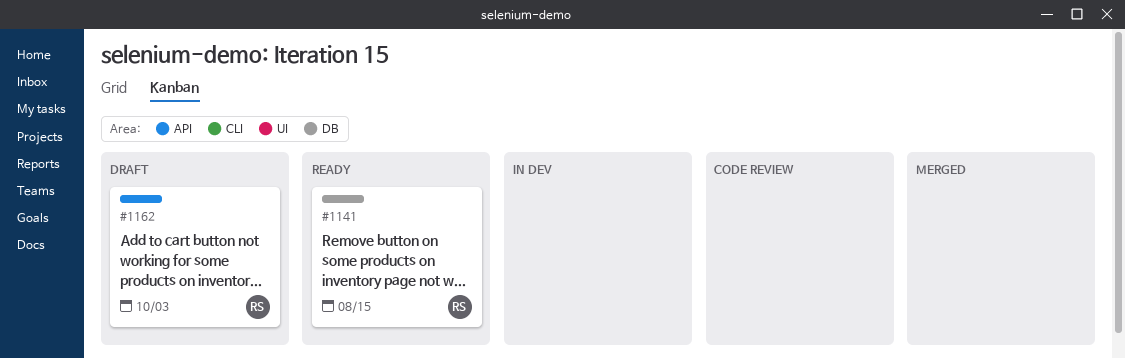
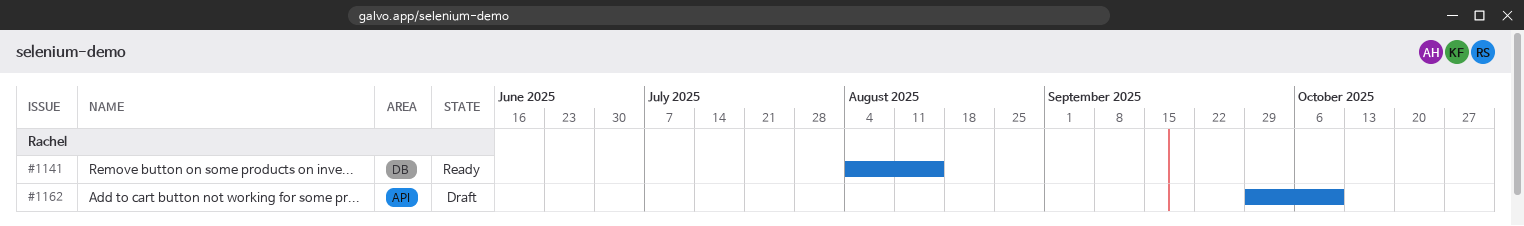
#1162, due: Oct 3 -> Oct 10

